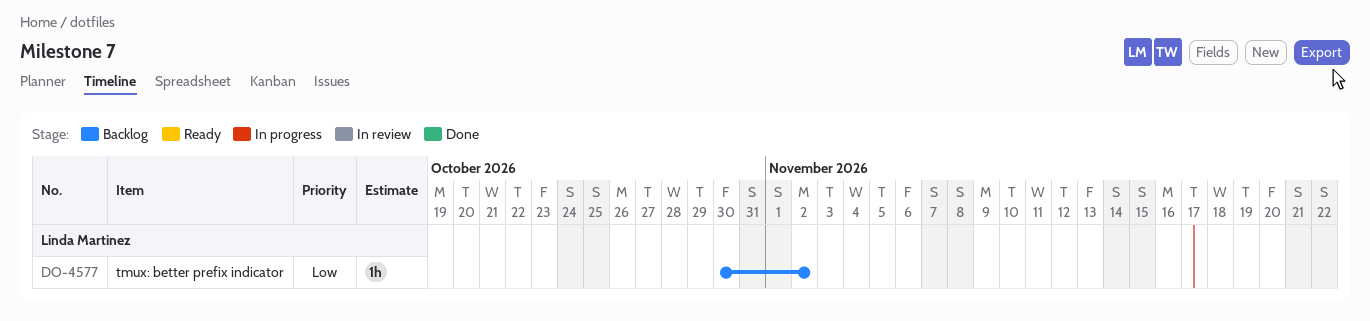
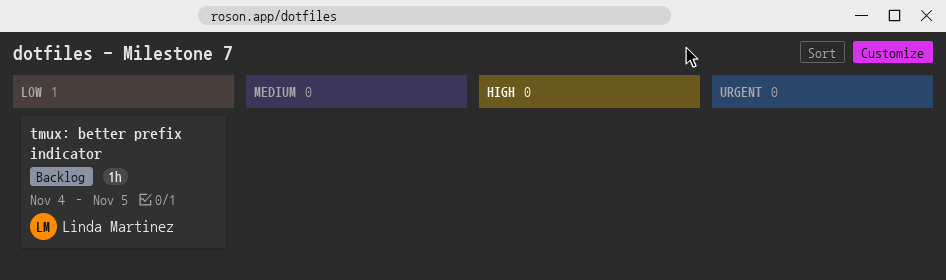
tmux: better prefix indicator, start: Oct 30 -> Nov 4
tmux: better prefix indicator, due: Nov 2 -> Nov 5

